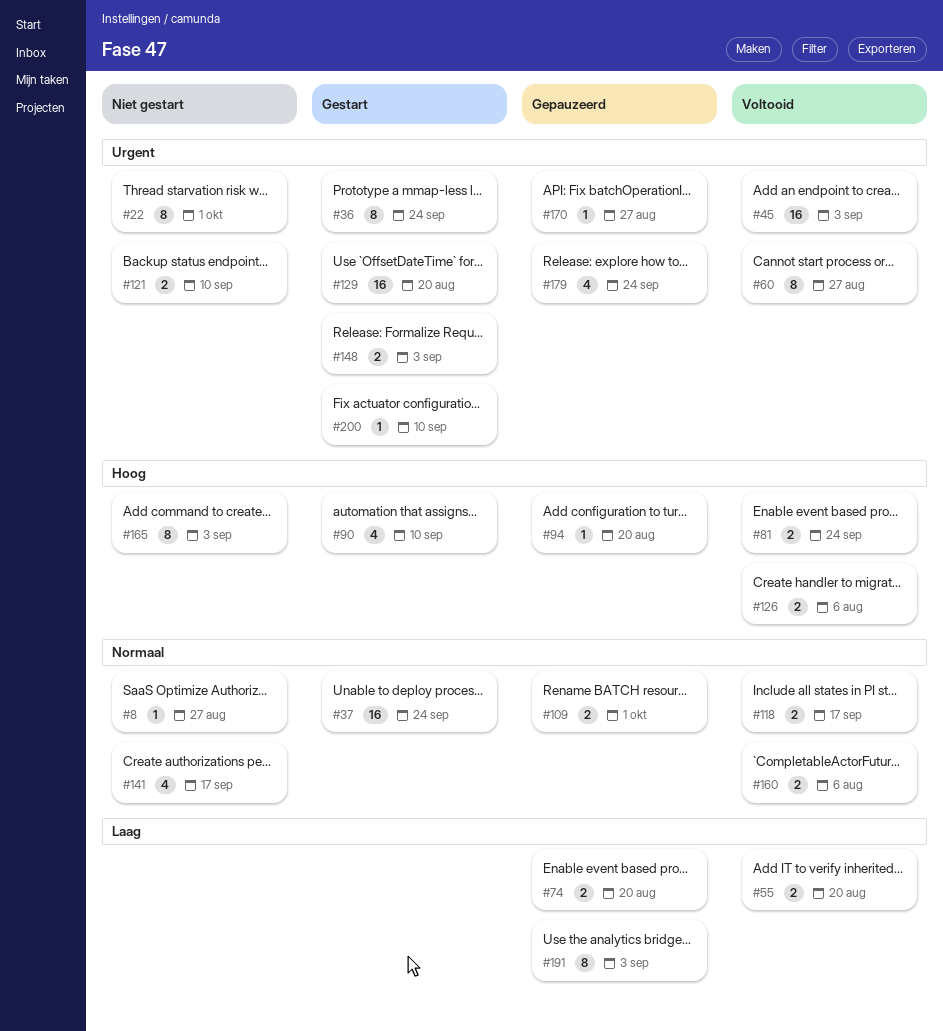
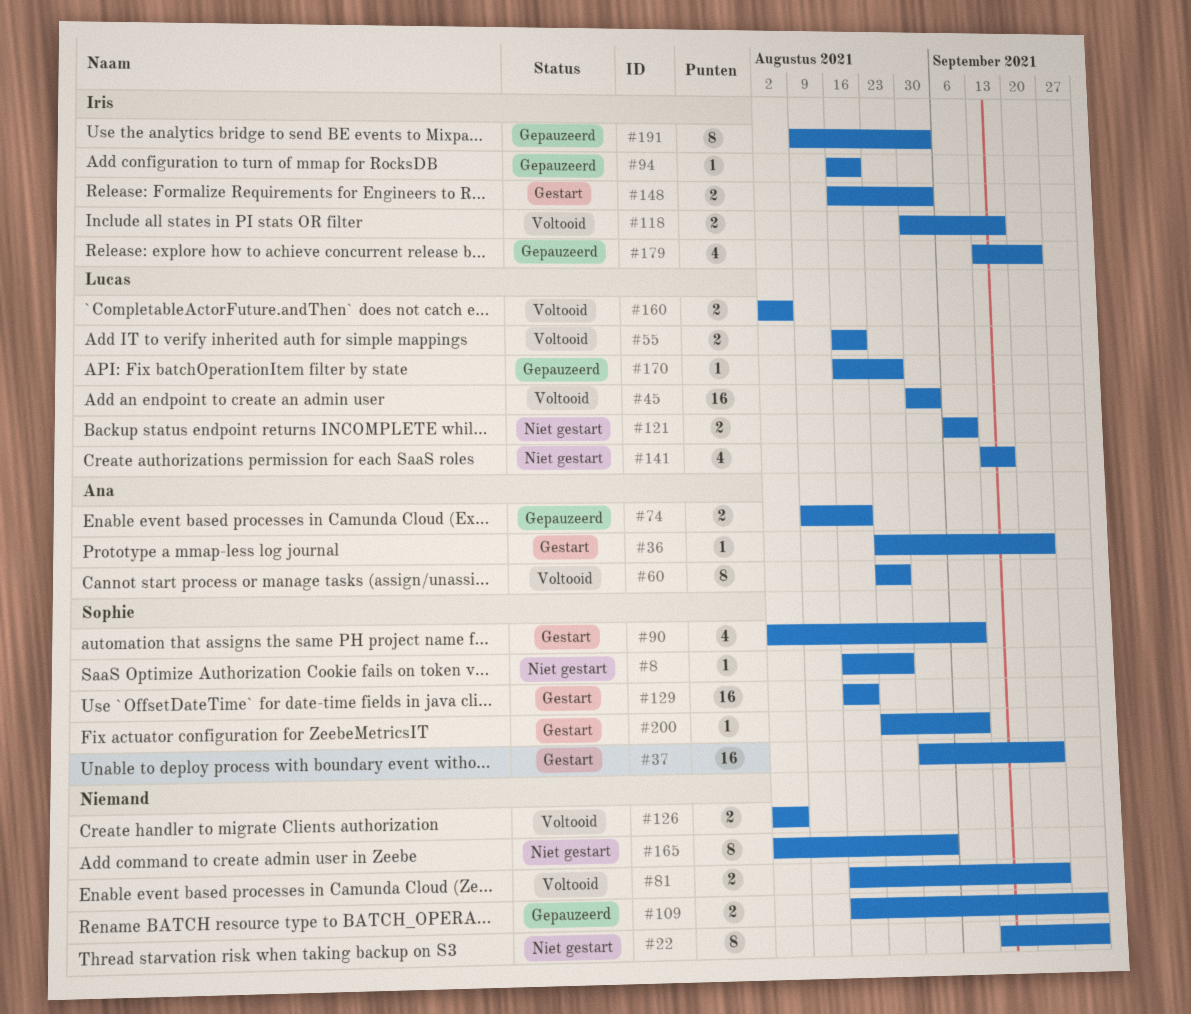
#36, estimate: 8 -> 1

